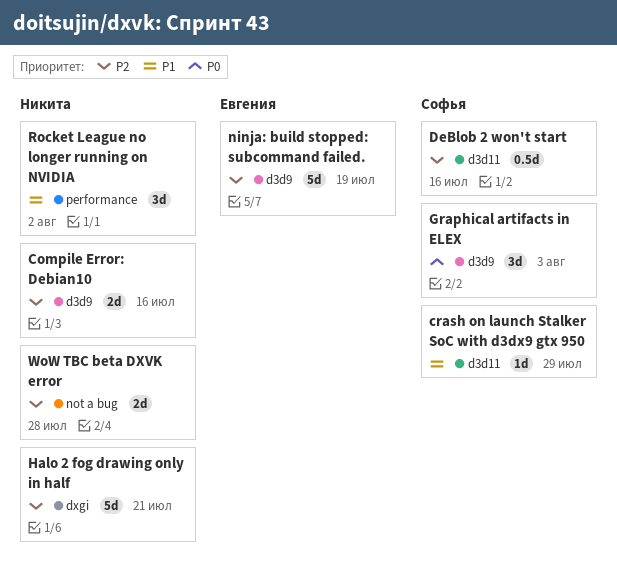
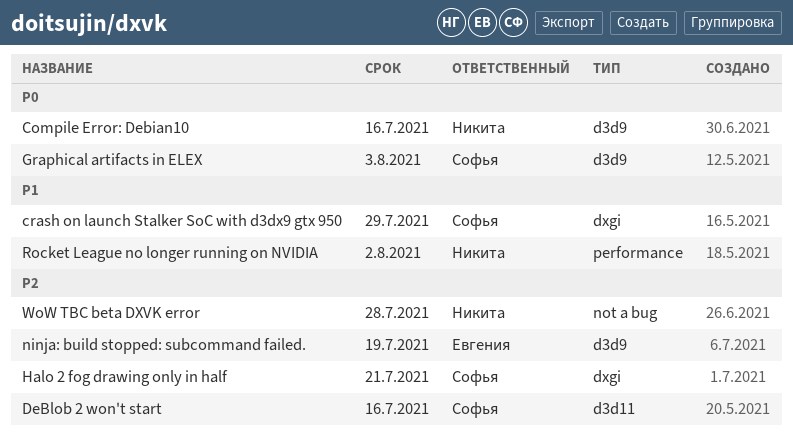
Compile Error: Debian10, priority: P2 -> P0
crash on launch Stalker SoC with d3dx9 gtx 950, label: d3d11 -> dxgi
Halo 2 fog drawing only in half, owner: Никита -> Софья

